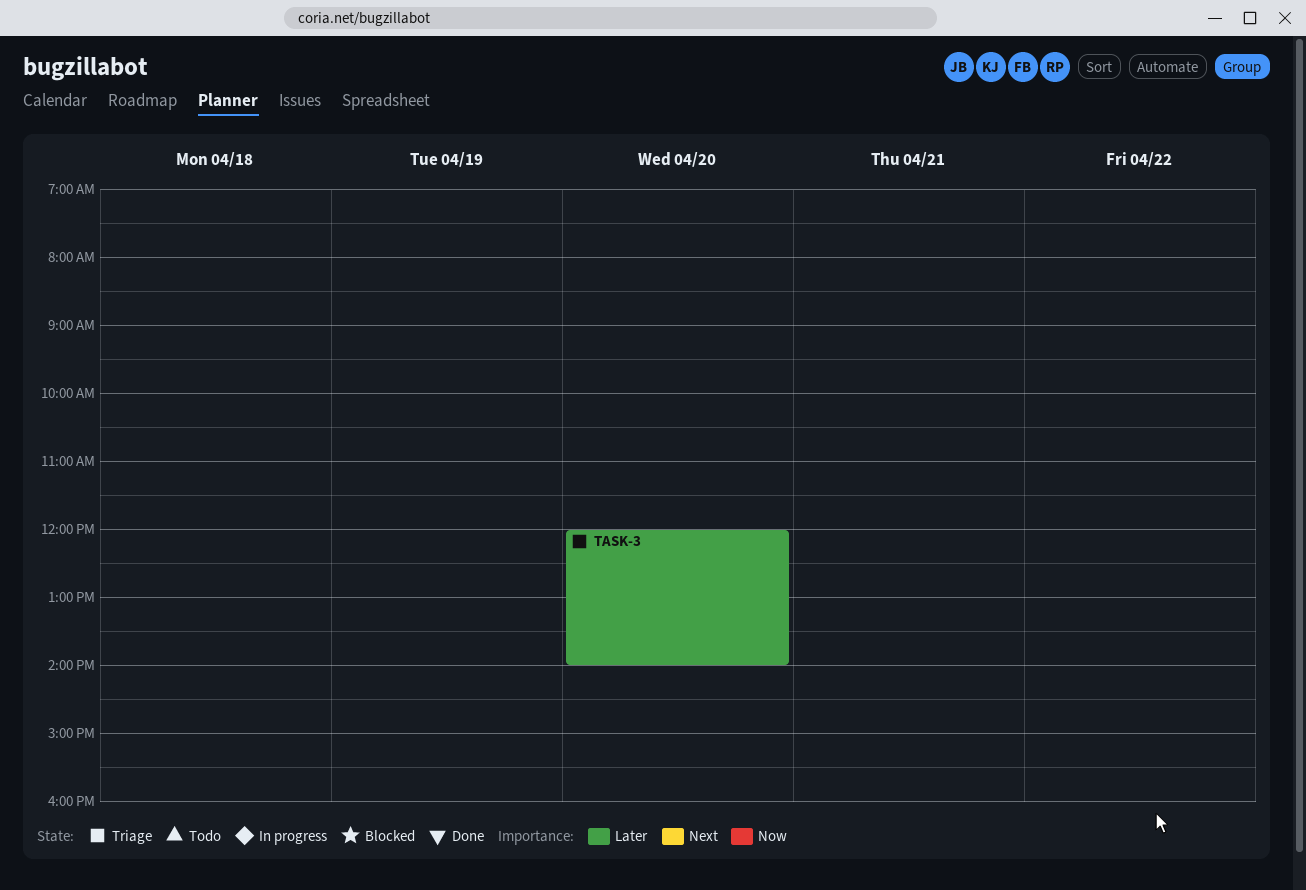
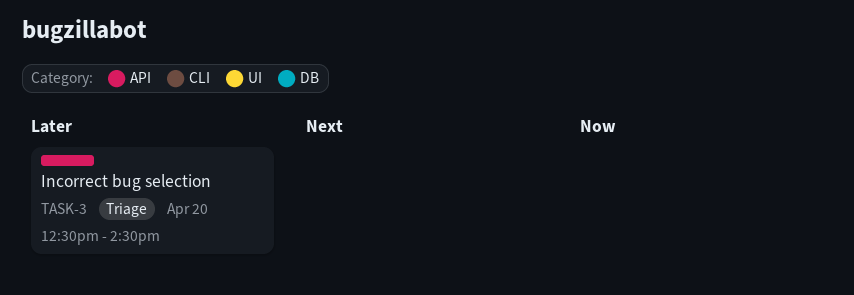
TASK-3, begins: 12:00 -> 12:30
TASK-3, ends: 14:00 -> 14:30

